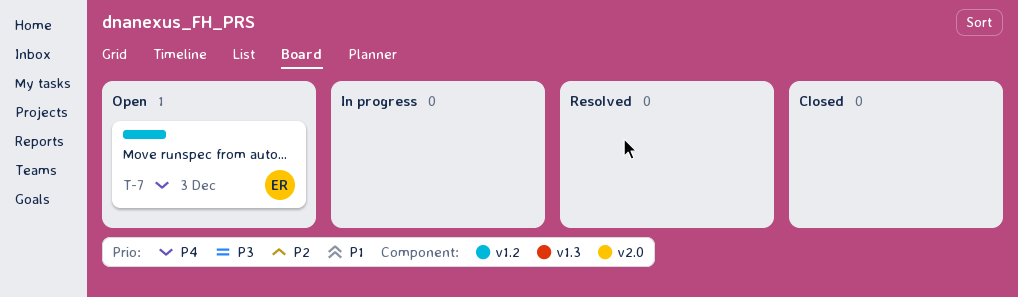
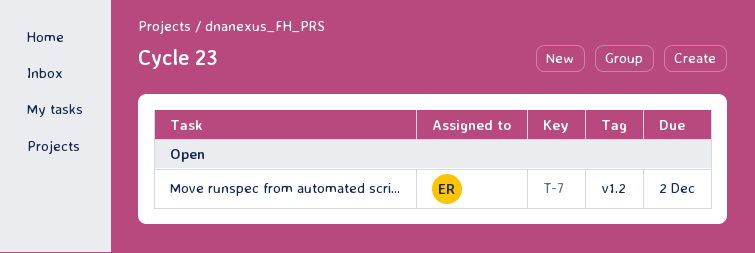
T-7, due: Dec 3 -> Dec 2

